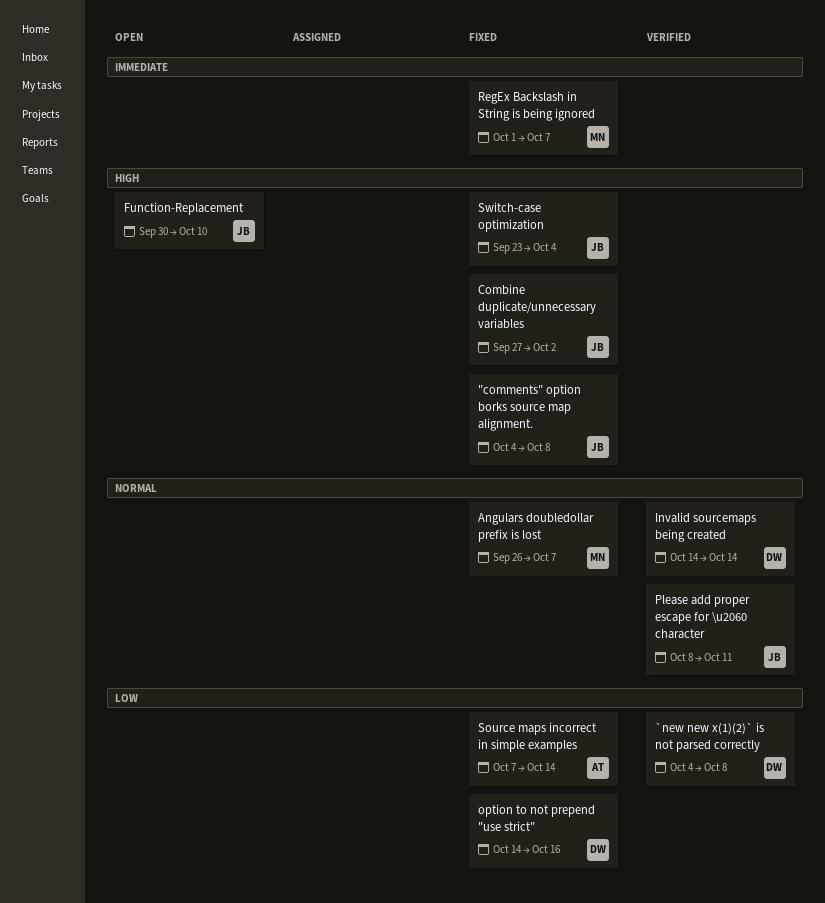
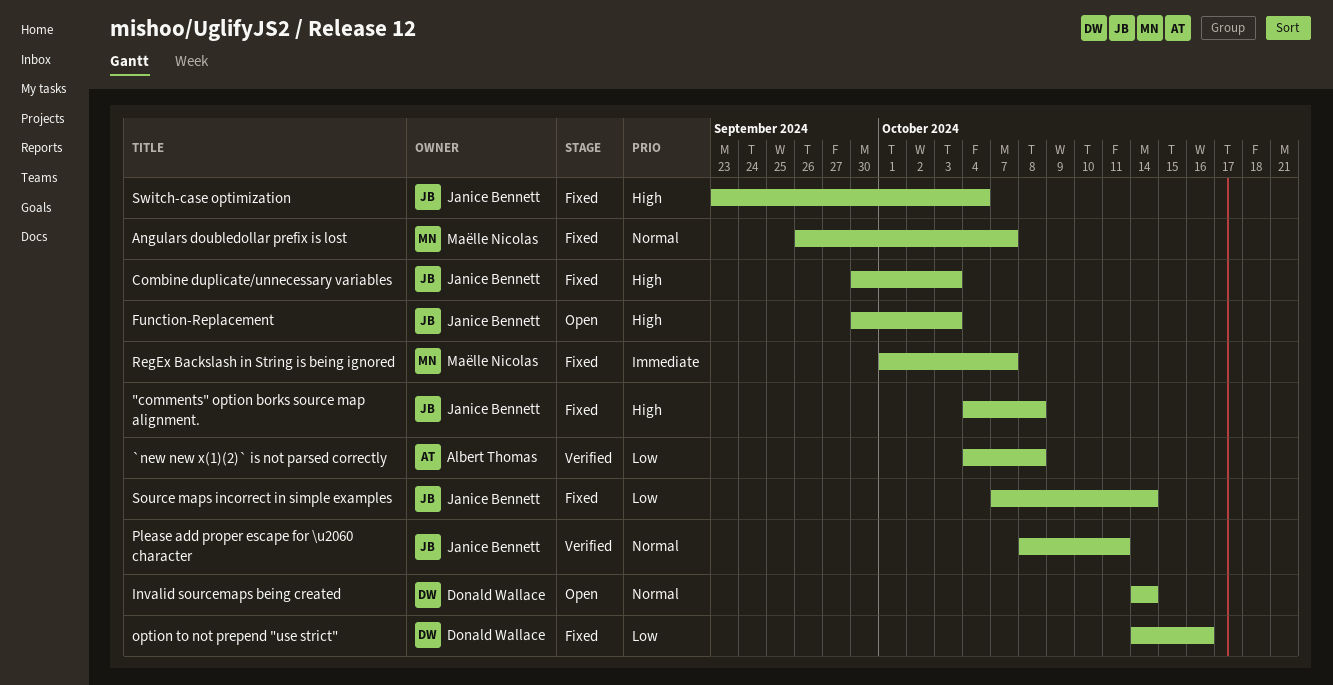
`new new x(1)(2)` is not parsed correctly, owner: Donald Wallace -> Albert Thomas
Combine duplicate/unnecessary variables, start: Sep 27 -> Sep 30
Combine duplicate/unnecessary variables, due: Oct 2 -> Oct 3
Function-Replacement, due: Oct 10 -> Oct 3
Invalid sourcemaps being created, status: Verified -> Open
Source maps incorrect in simple examples, owner: Albert Thomas -> Janice Bennett

